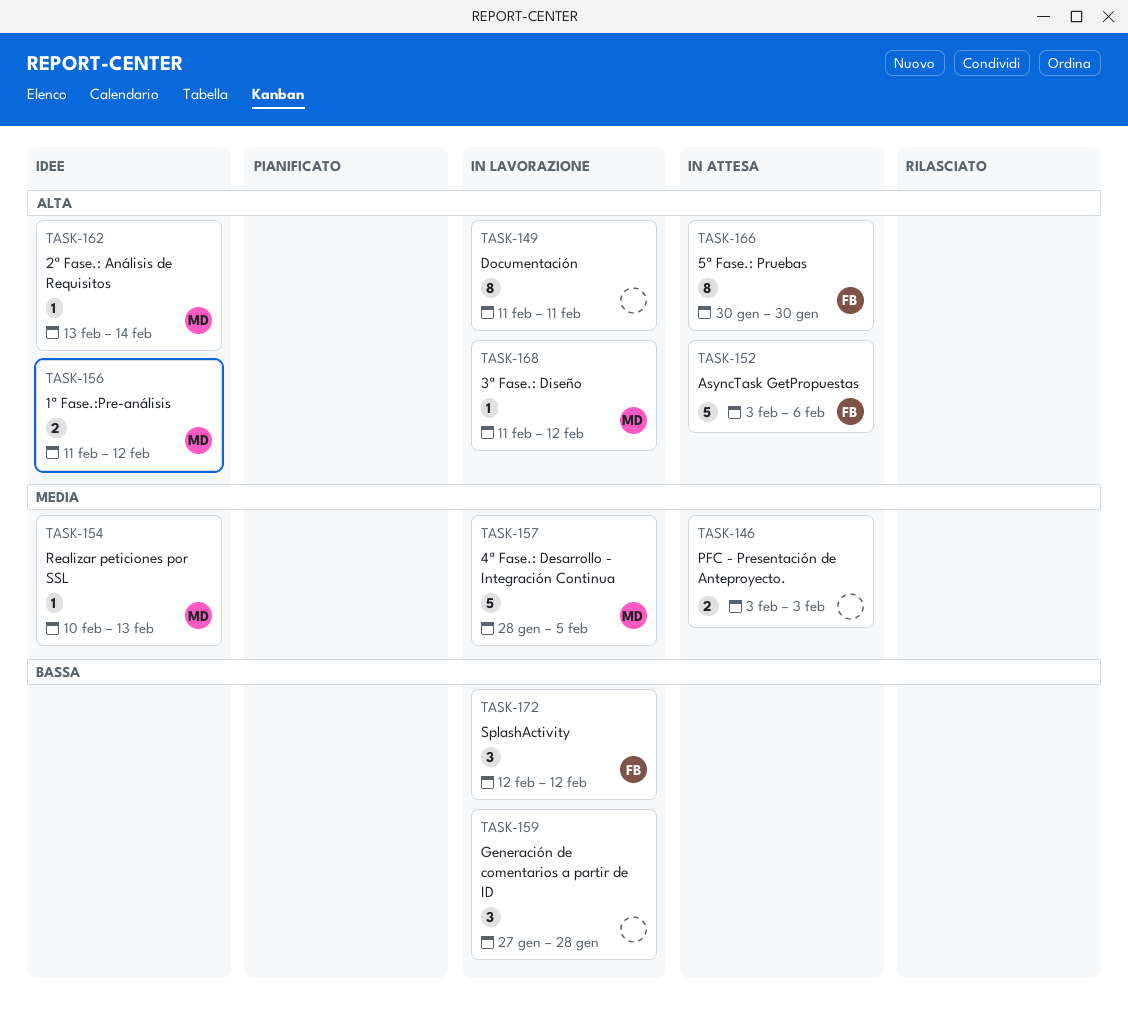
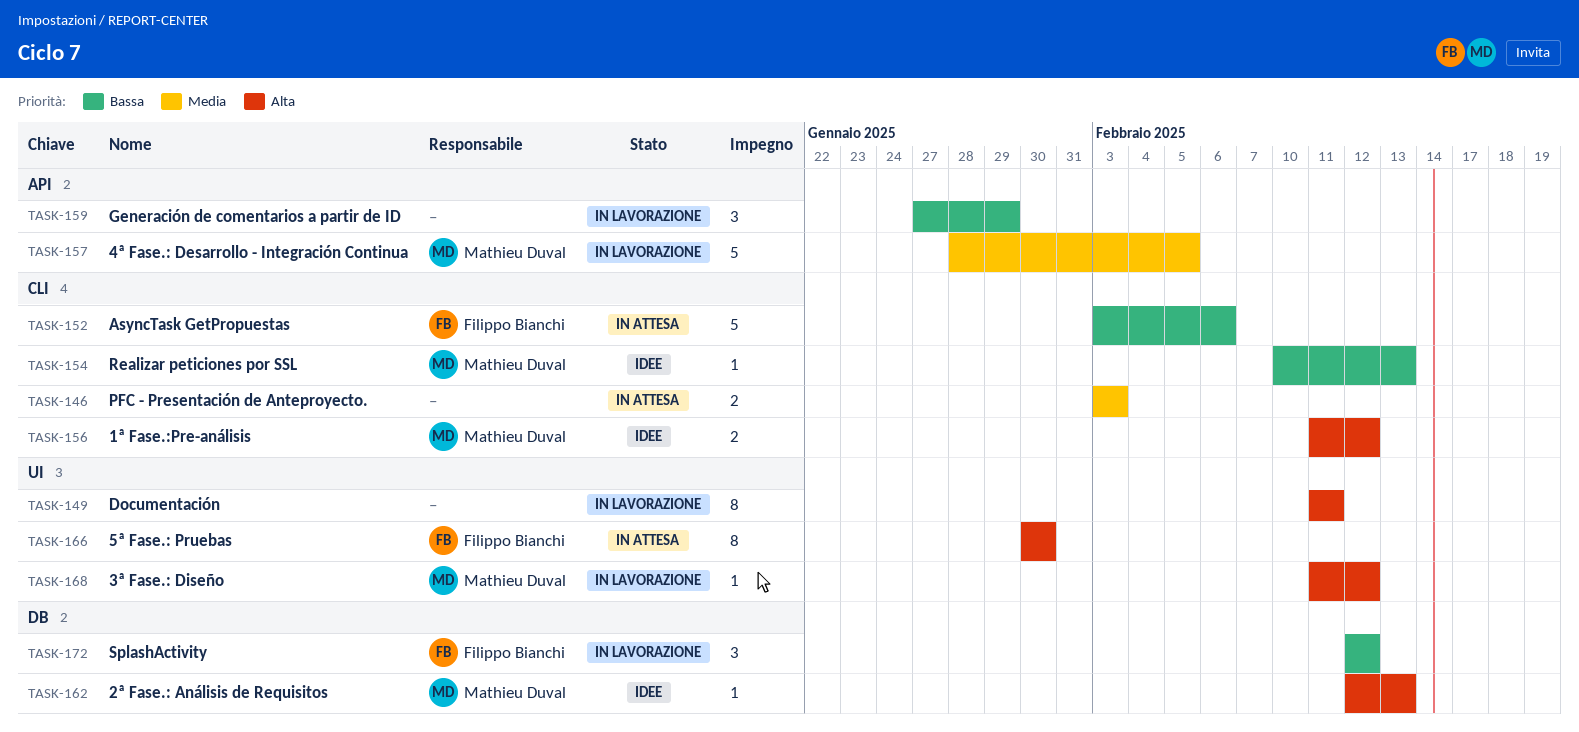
TASK-152, priority: Alta -> Bassa
TASK-154, priority: Media -> Bassa
TASK-159, due: Jan 28 -> Jan 29
TASK-162, start: Feb 13 -> Feb 12
TASK-162, due: Feb 14 -> Feb 13

